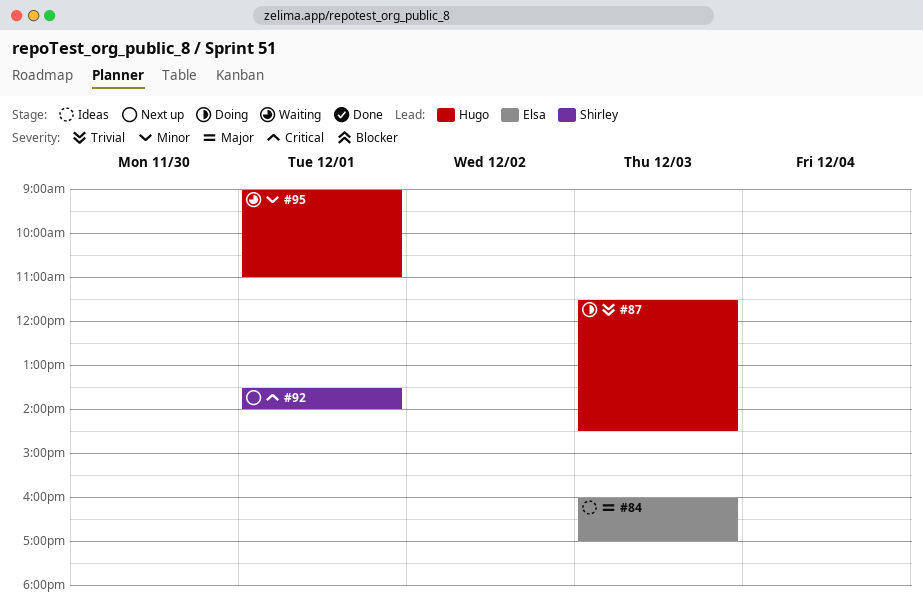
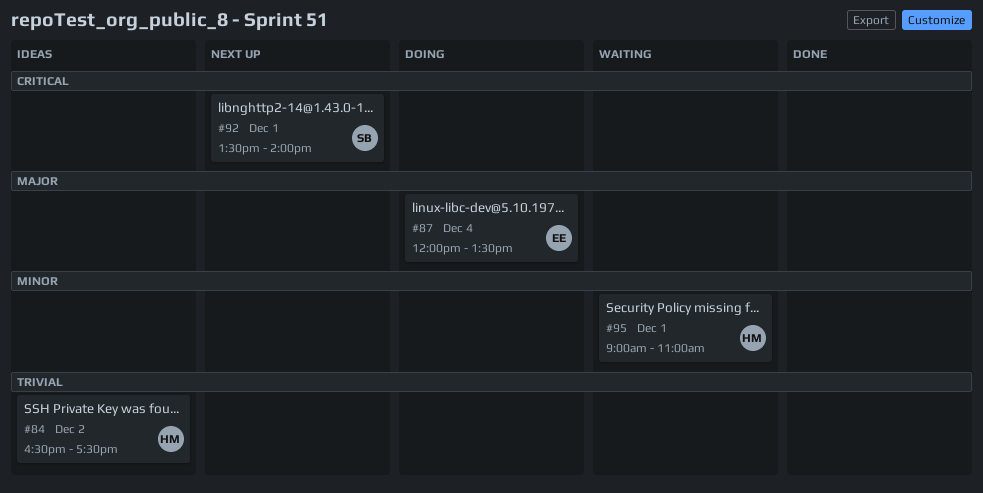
#84, owner: Elsa -> Hugo
#84, priority: Major -> Trivial
#84, day: Dec 3 -> Dec 2
#84, begins: 16:00 -> 16:30
#84, ends: 17:00 -> 17:30
#87, owner: Hugo -> Elsa
#87, priority: Trivial -> Major
#87, day: Dec 3 -> Dec 4
#87, begins: 11:30 -> 12:00
#87, ends: 14:30 -> 13:30

